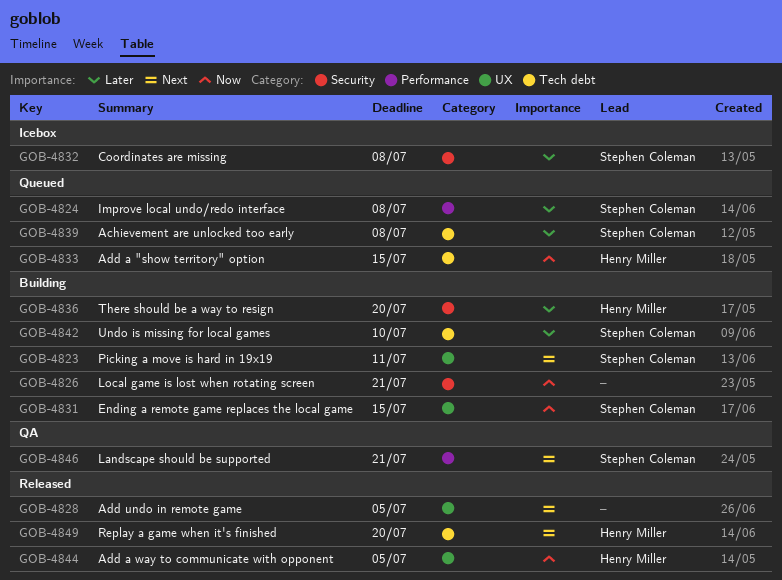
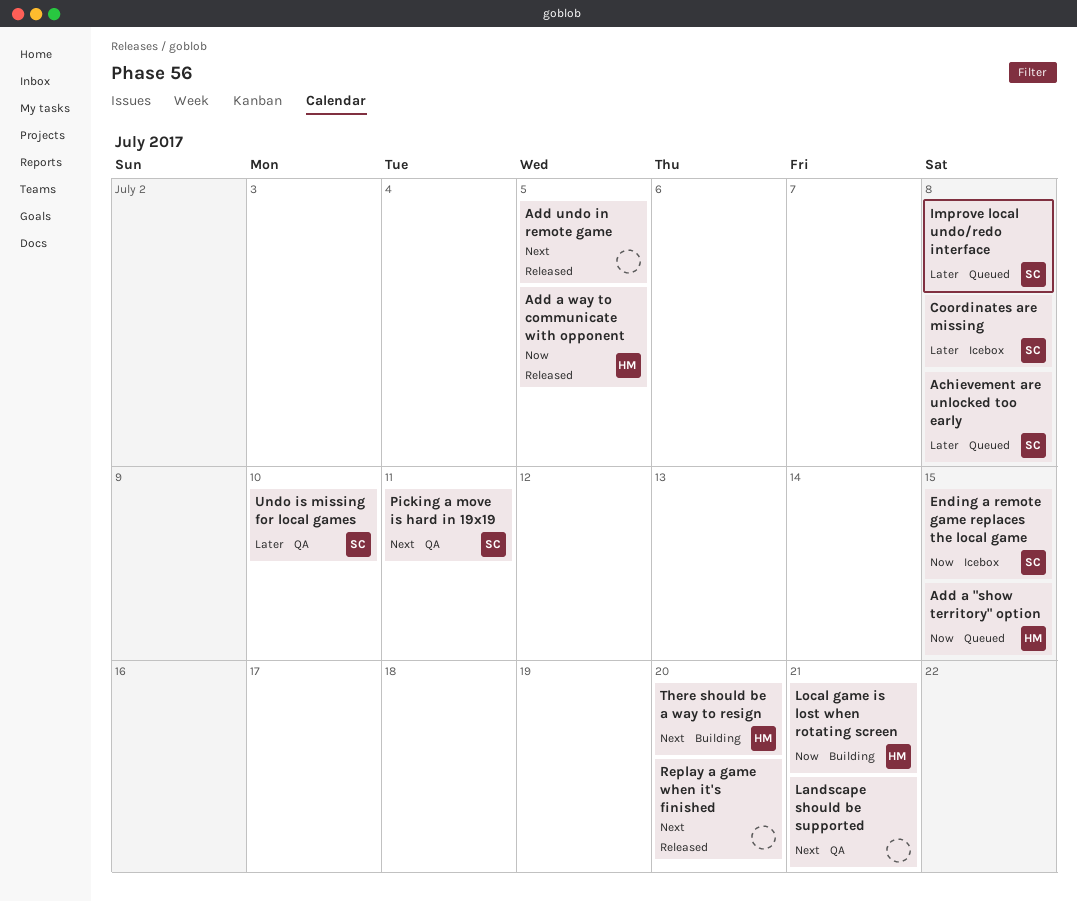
Ending a remote game replaces the local game, status: Building -> Icebox
Landscape should be supported, owner: Stephen Coleman -> none
Local game is lost when rotating screen, owner: none -> Henry Miller
Picking a move is hard in 19x19, status: Building -> QA
Replay a game when it's finished, owner: Henry Miller -> none
There should be a way to resign, priority: Later -> Next
Undo is missing for local games, status: Building -> QA

